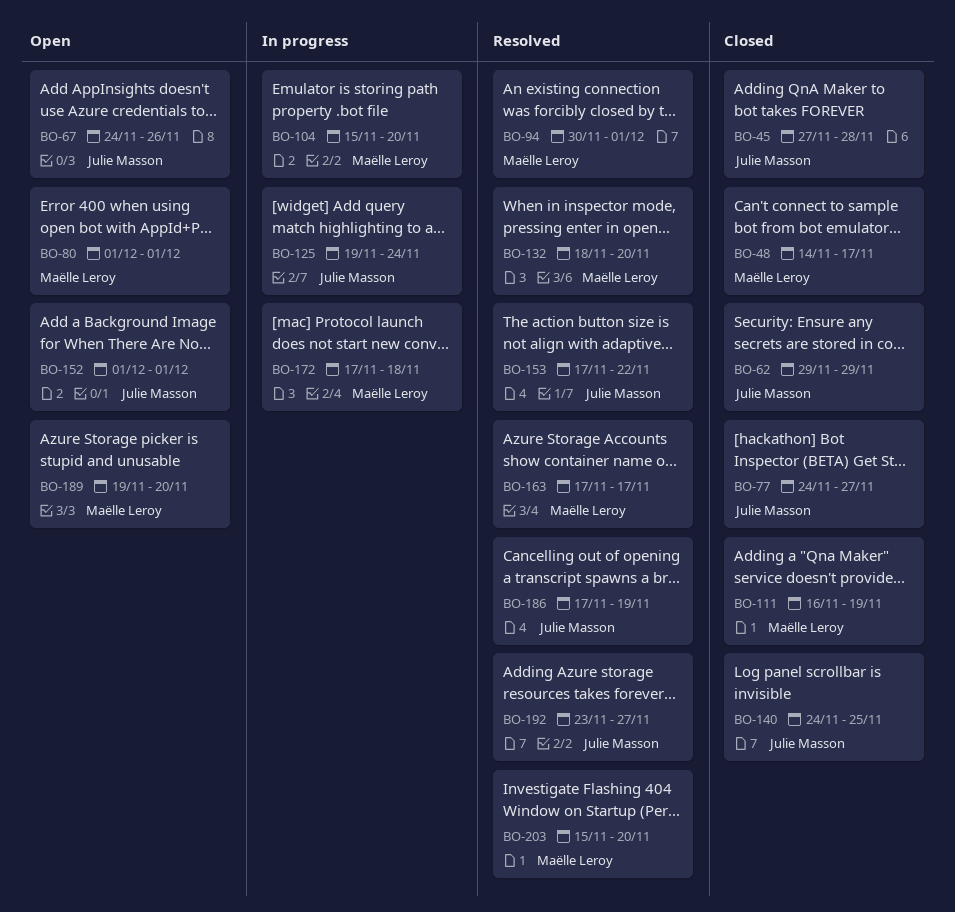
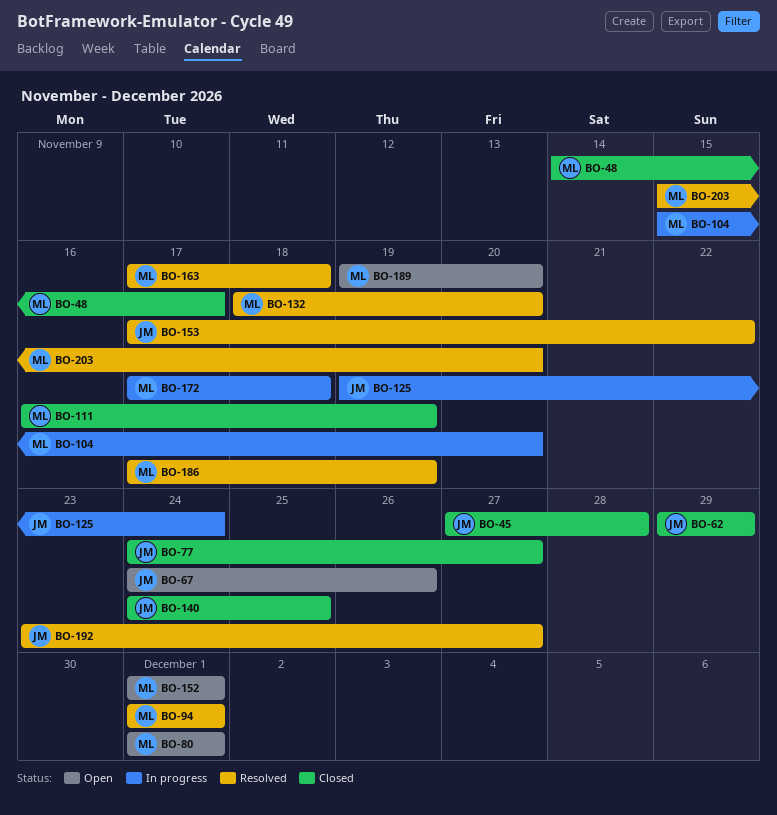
BO-94, start: Nov 30 -> Dec 1
BO-152, owner: Julie Masson -> Maëlle Leroy
BO-163, due: Nov 17 -> Nov 18
BO-186, owner: Julie Masson -> Maëlle Leroy

